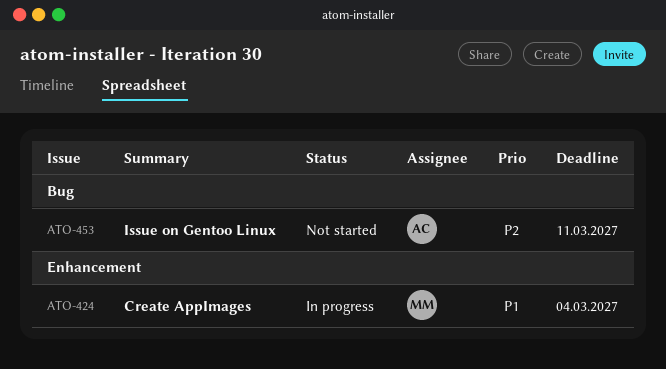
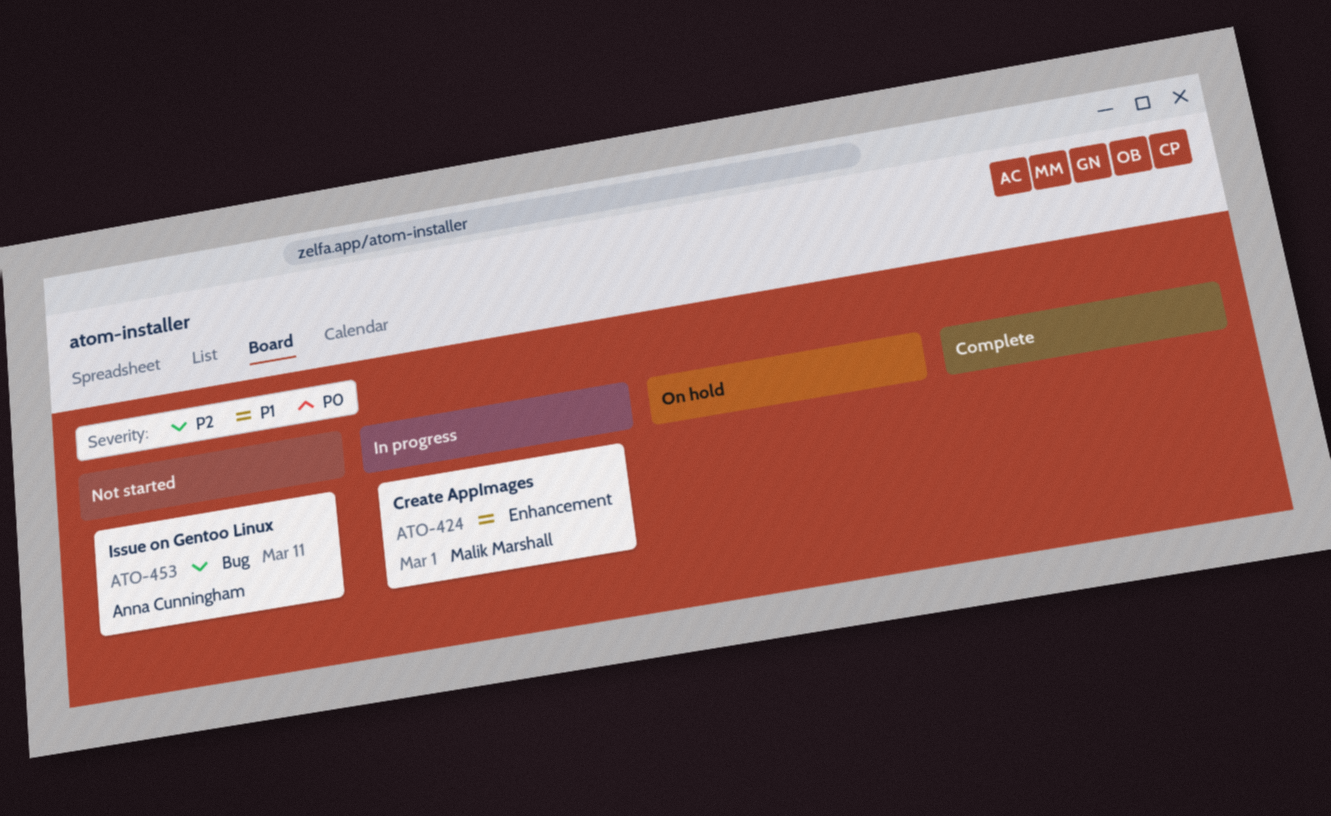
ATO-424, due: Mar 4 -> Mar 1

